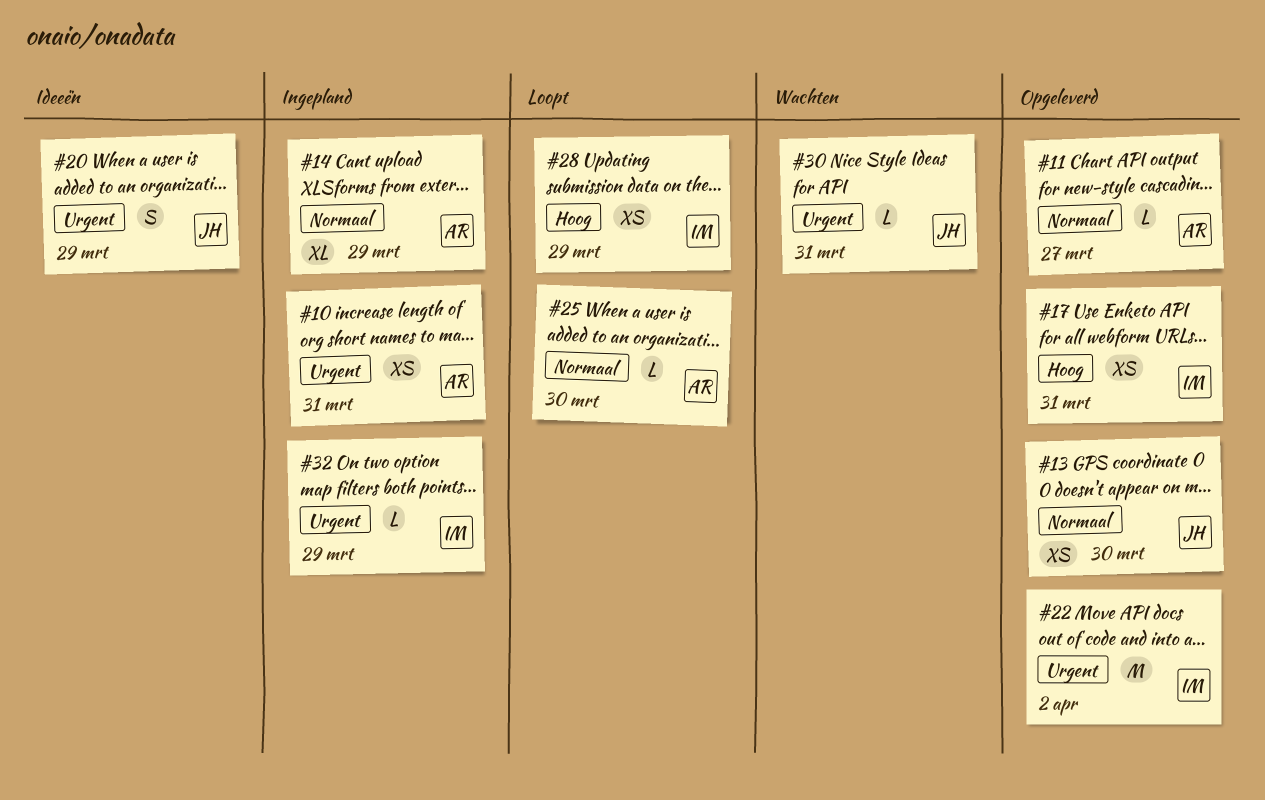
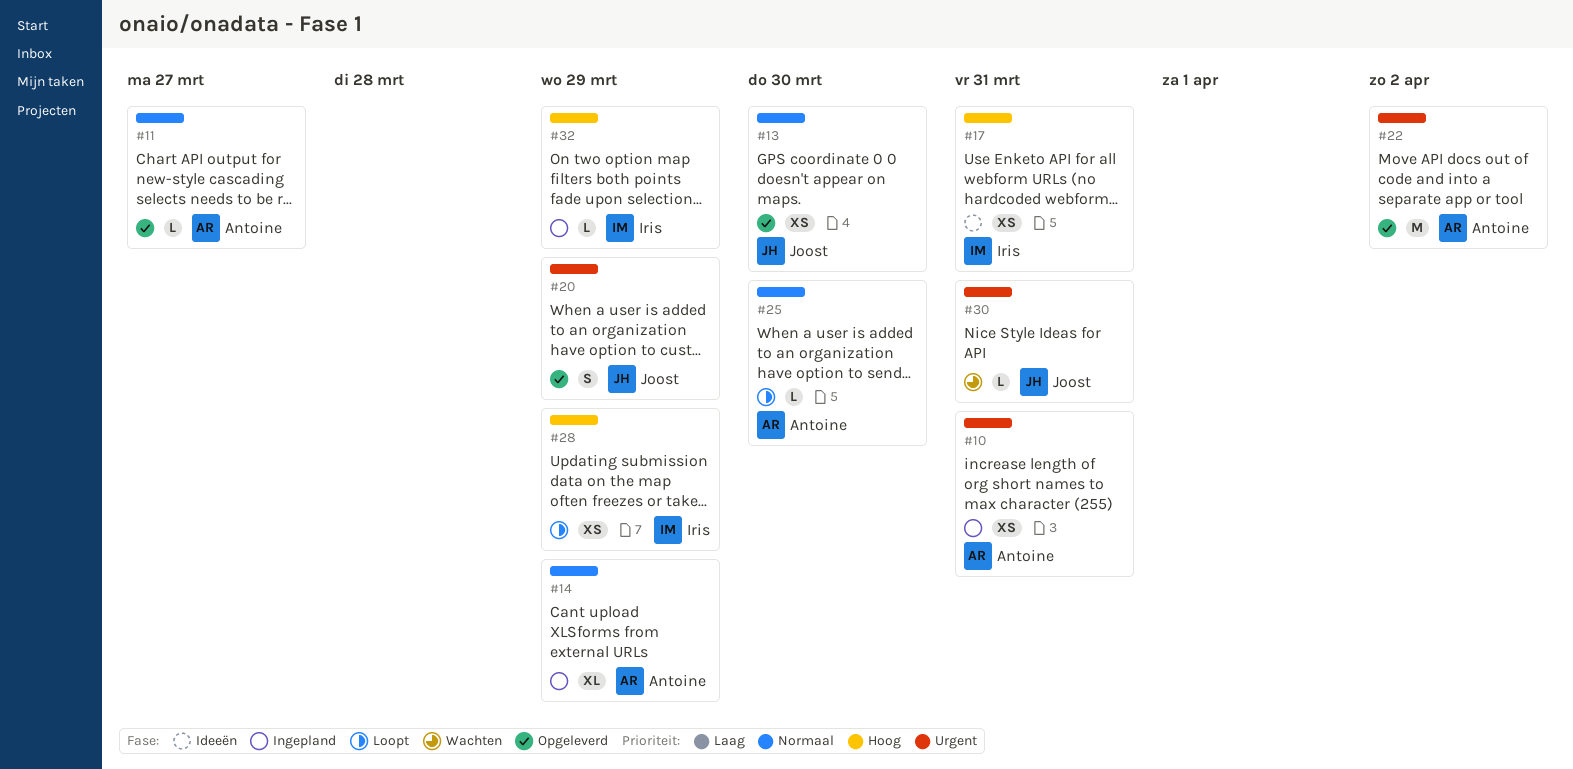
#17, status: Opgeleverd -> Ideeën
#20, status: Ideeën -> Opgeleverd
#22, owner: Iris -> Antoine
#32, priority: Urgent -> Hoog

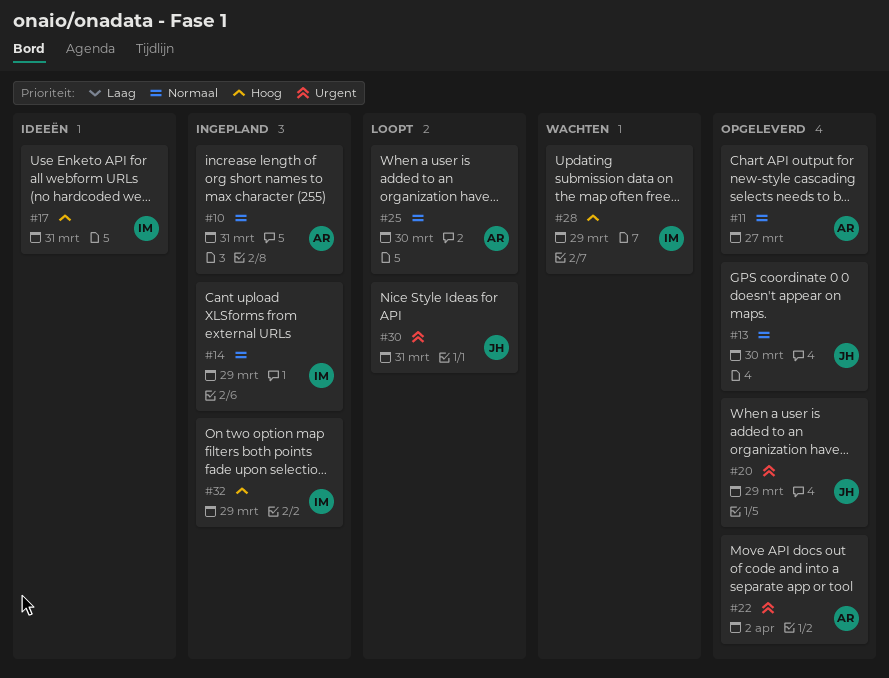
#10, priority: Urgent -> Normaal
#14, owner: Antoine -> Iris
#28, status: Loopt -> Wachten
#30, status: Wachten -> Loopt

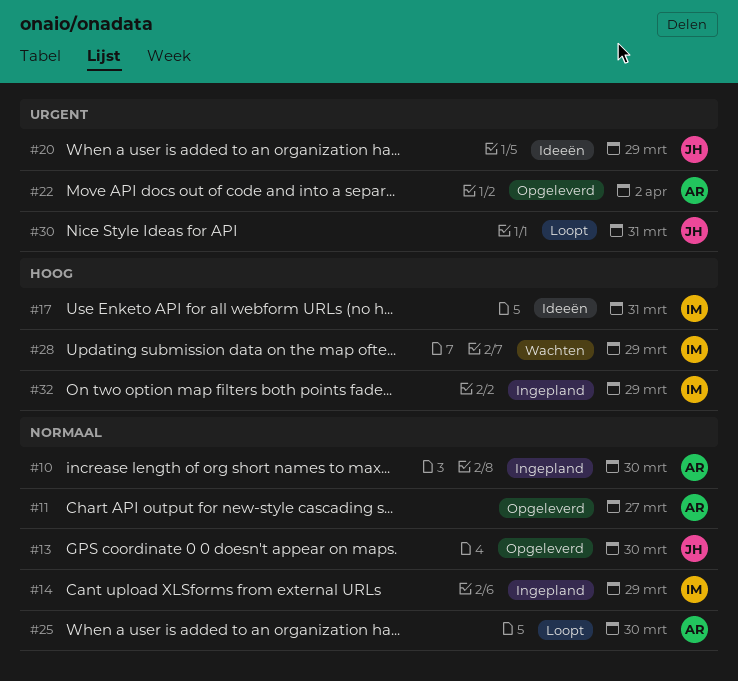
#10, due: Mar 31 -> Mar 30
#20, status: Opgeleverd -> Ideeën

